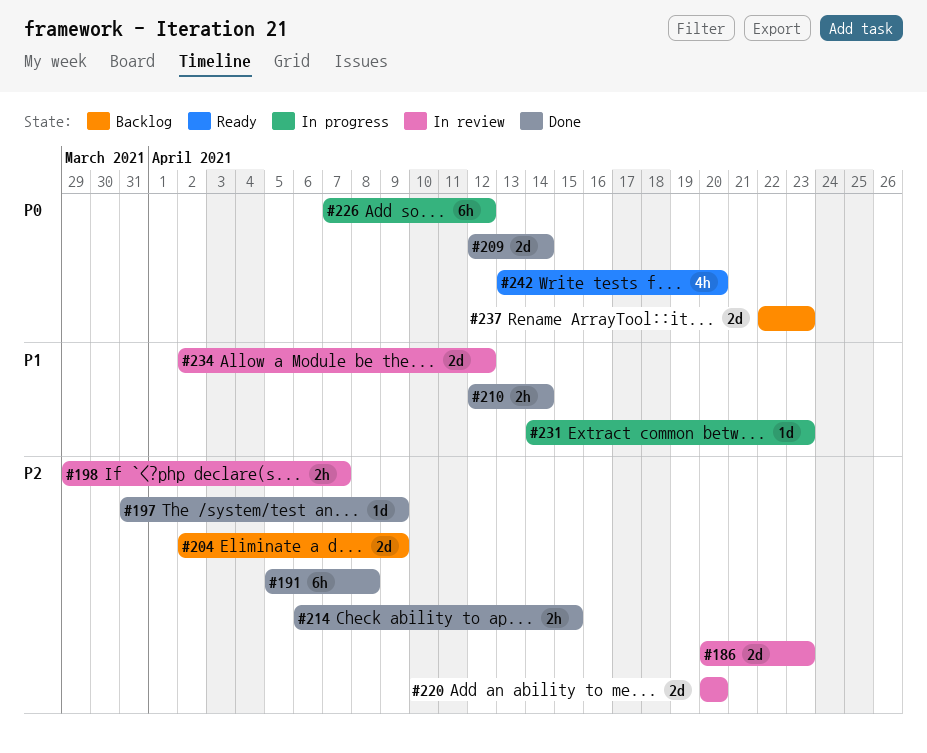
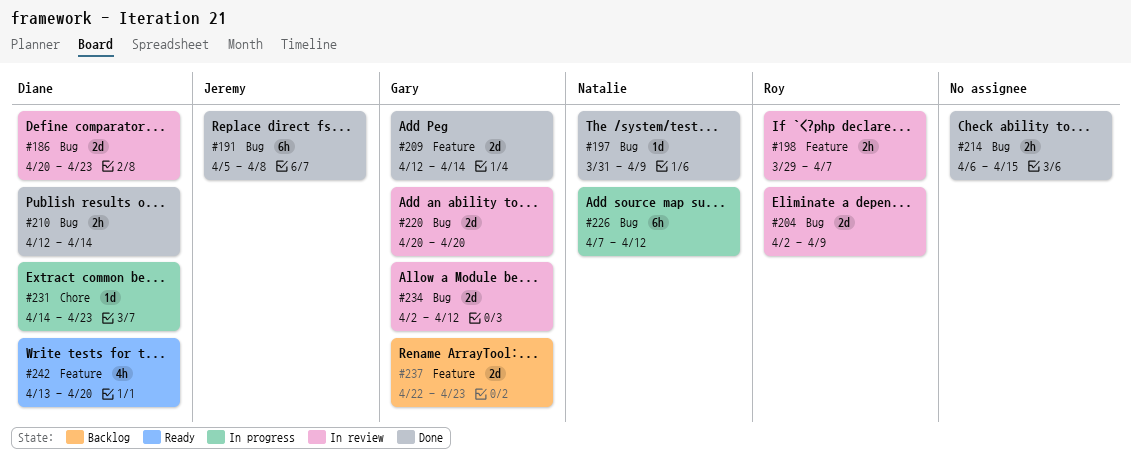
#204, status: Backlog -> In review

